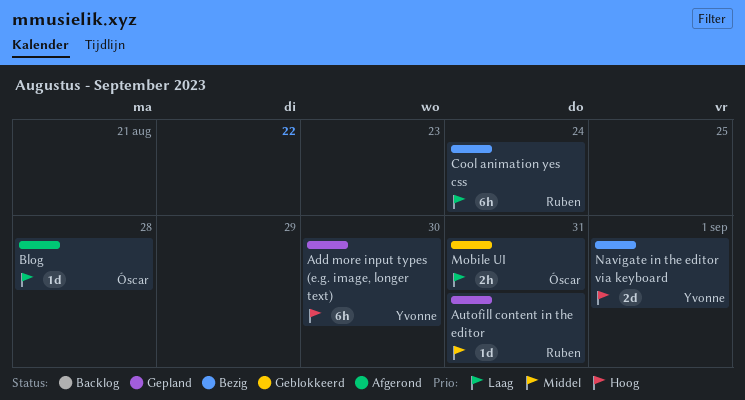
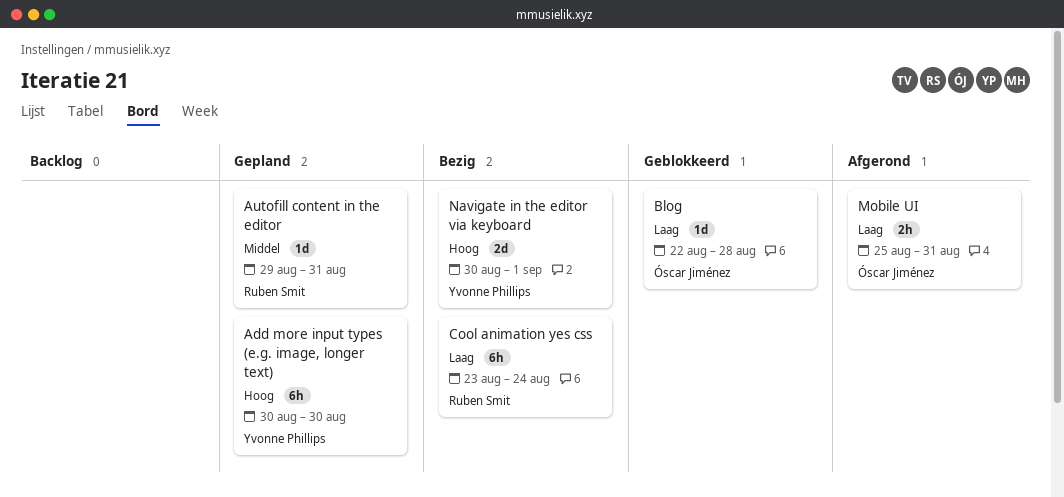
Blog, status: Afgerond -> Geblokkeerd
Mobile UI, status: Geblokkeerd -> Afgerond

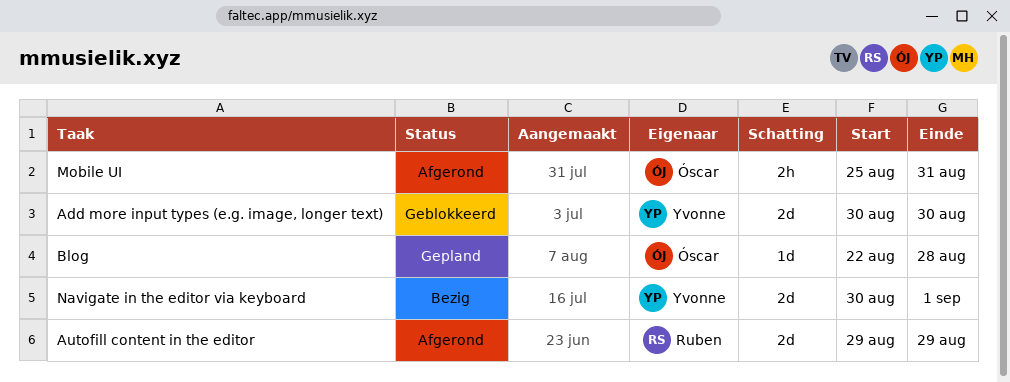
Add more input types (e.g. image, longer text), status: Gepland -> Geblokkeerd
Add more input types (e.g. image, longer text), estimate: 6h -> 2d
Autofill content in the editor, status: Gepland -> Afgerond
Autofill content in the editor, estimate: 1d -> 2d
Autofill content in the editor, due: Aug 31 -> Aug 29
Blog, status: Geblokkeerd -> Gepland
Cool animation yes css: present -> none

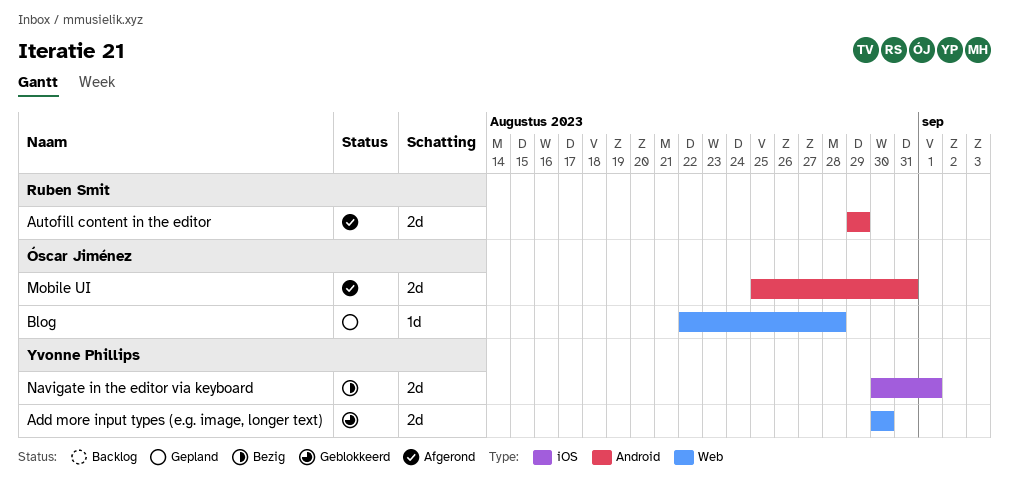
Mobile UI, estimate: 2h -> 2d

